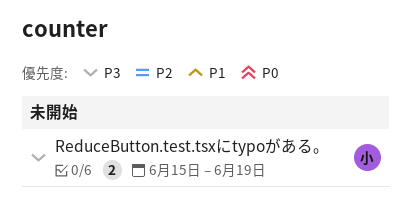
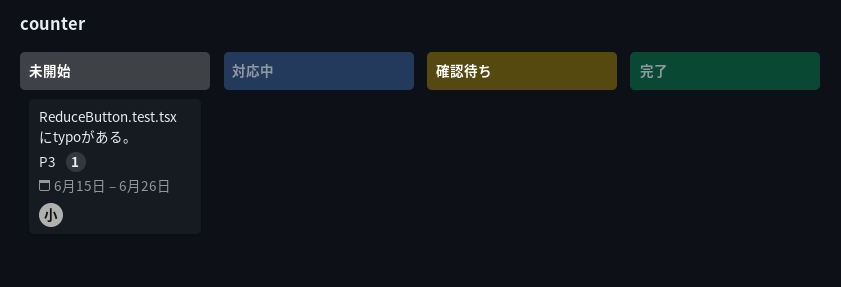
ReduceButton.test.tsxにtypoがある。, estimate: 2 -> 1
ReduceButton.test.tsxにtypoがある。, due: Jun 19 -> Jun 26

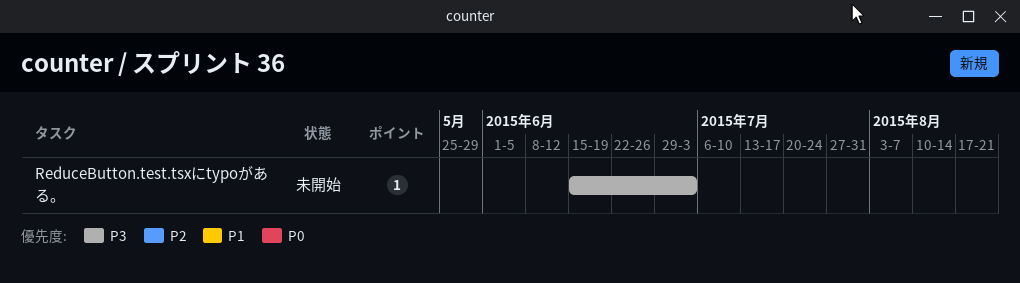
ReduceButton.test.tsxにtypoがある。, due: Jun 26 -> Jul 3

